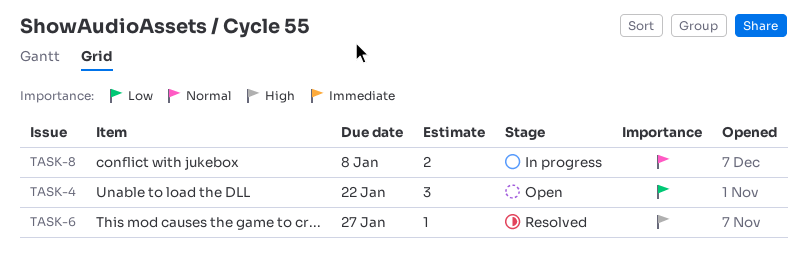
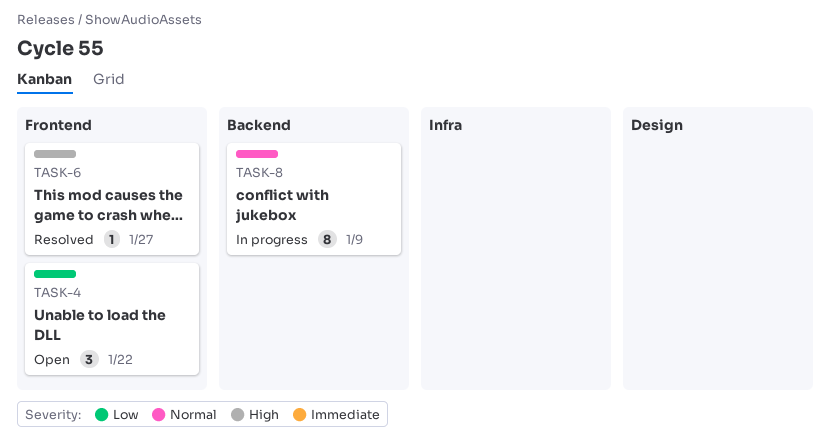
TASK-8, estimate: 2 -> 8
TASK-8, due: Jan 8 -> Jan 9

